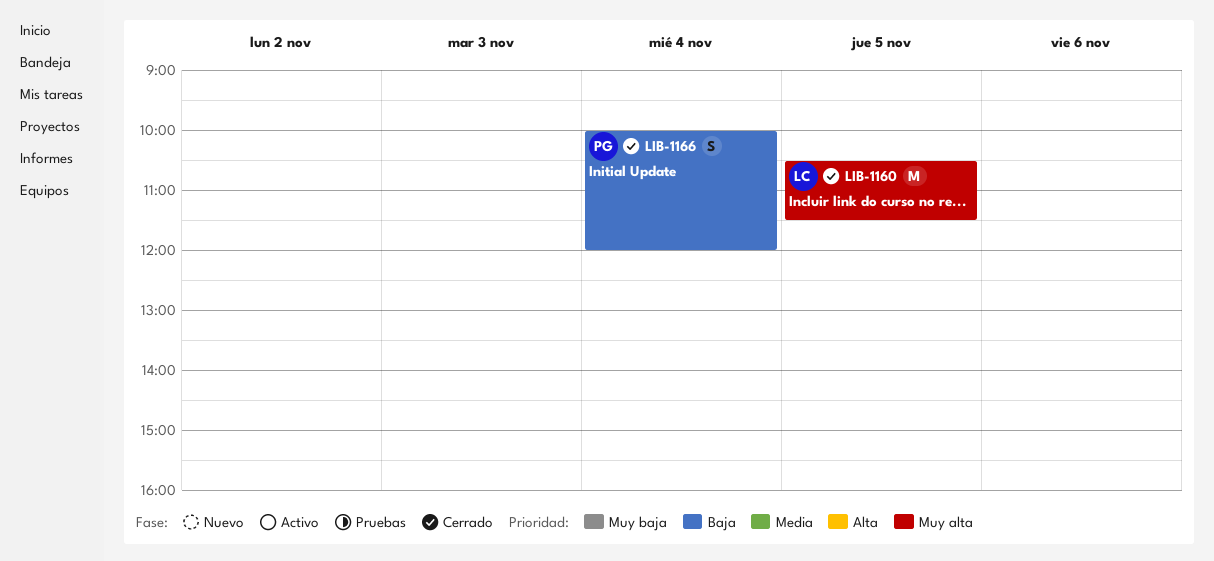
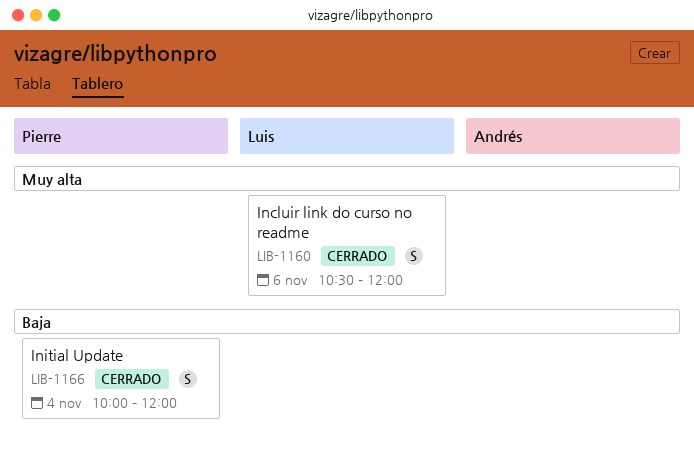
LIB-1160, estimate: M -> S
LIB-1160, day: Nov 5 -> Nov 6
LIB-1160, ends: 11:30 -> 12:00

